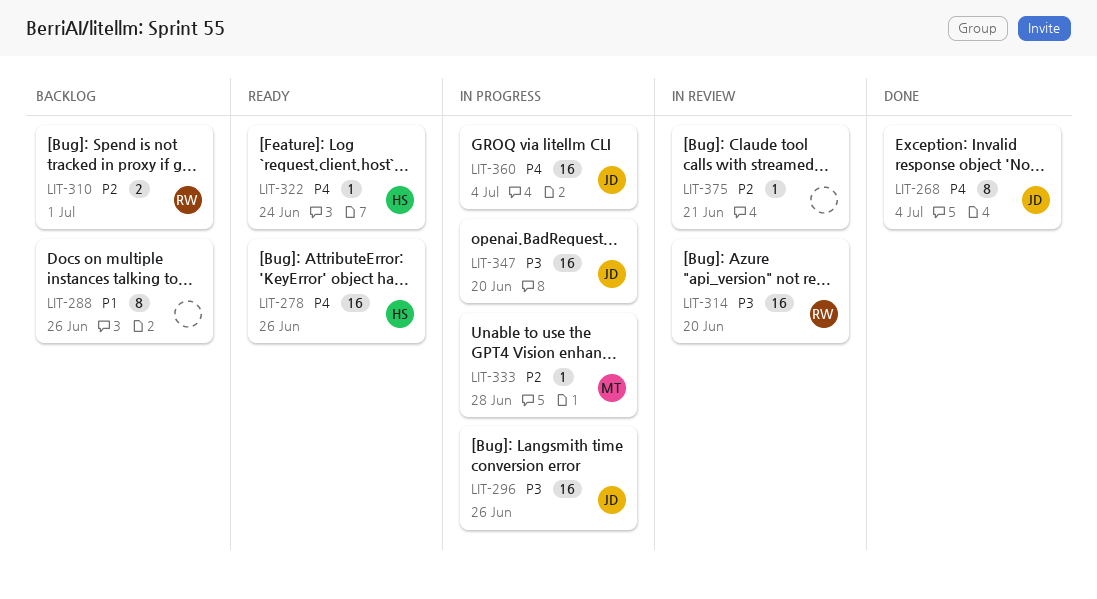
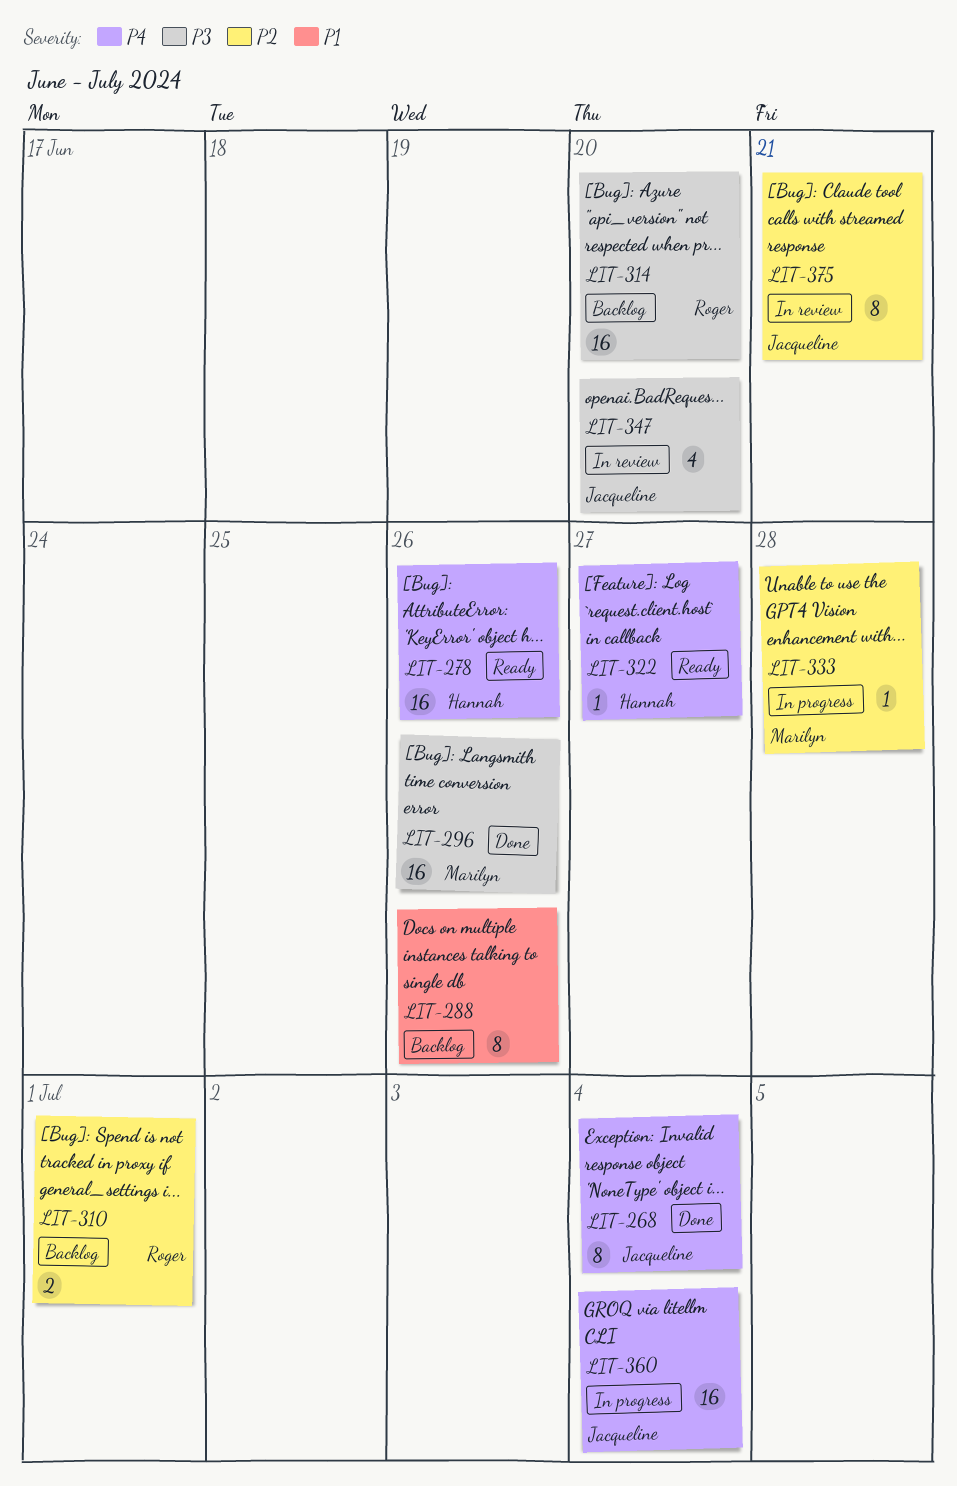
LIT-296, status: In progress -> Done
LIT-296, owner: Jacqueline -> Marilyn
LIT-314, status: In review -> Backlog
LIT-322, due: Jun 24 -> Jun 27
LIT-347, status: In progress -> In review
LIT-347, estimate: 16 -> 4
LIT-375, owner: none -> Jacqueline
LIT-375, estimate: 1 -> 8

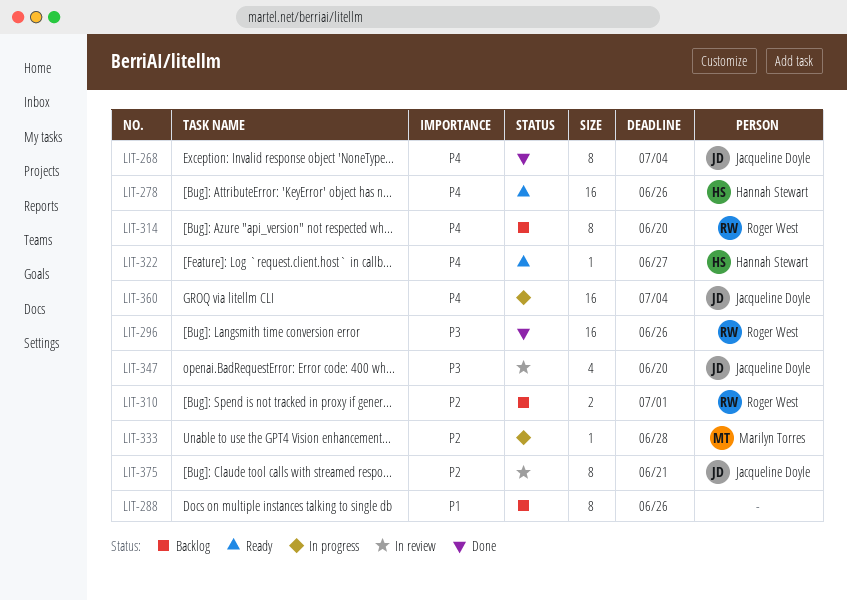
LIT-296, owner: Marilyn Torres -> Roger West
LIT-314, priority: P3 -> P4
LIT-314, estimate: 16 -> 8

